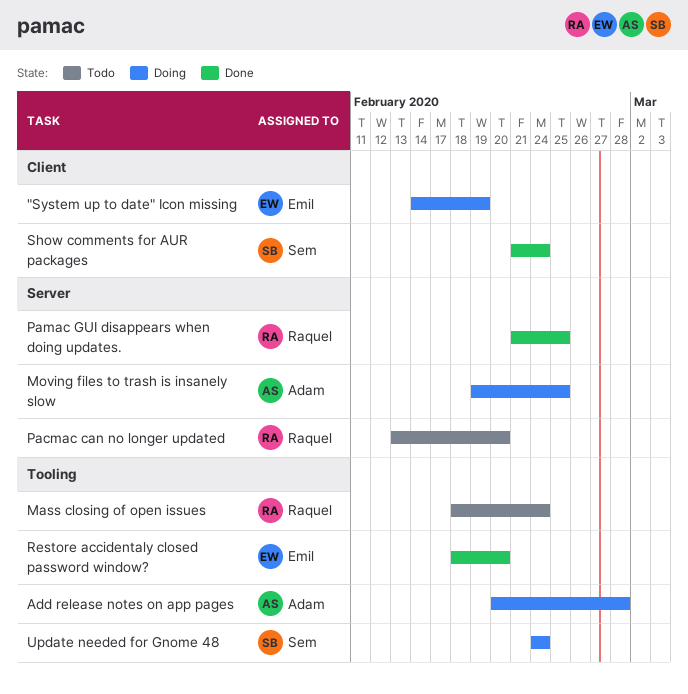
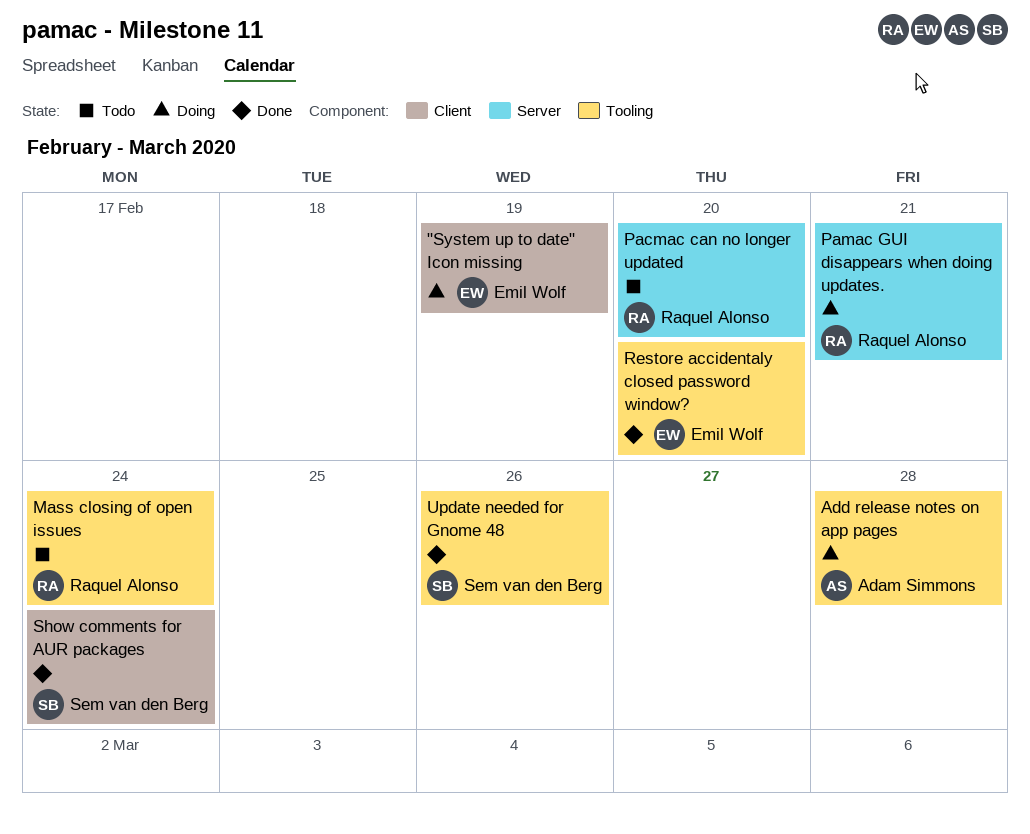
Moving files to trash is insanely slow: present -> none
Pamac GUI disappears when doing updates., status: Done -> Doing
Pamac GUI disappears when doing updates., due: Feb 25 -> Feb 21
Update needed for Gnome 48, status: Doing -> Done
Update needed for Gnome 48, due: Feb 24 -> Feb 26

